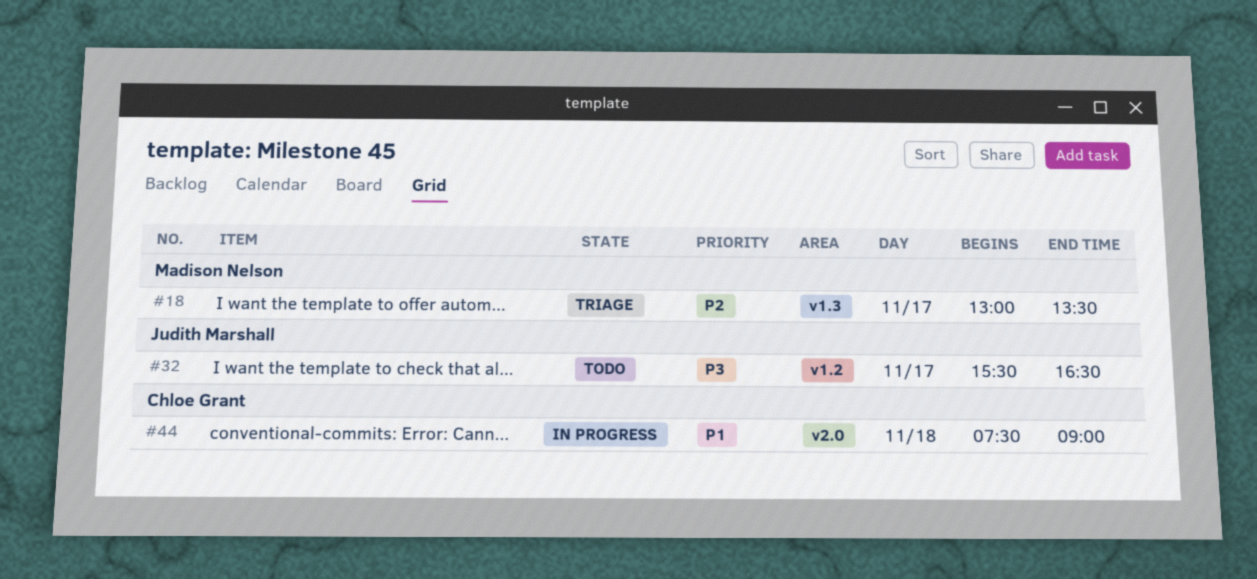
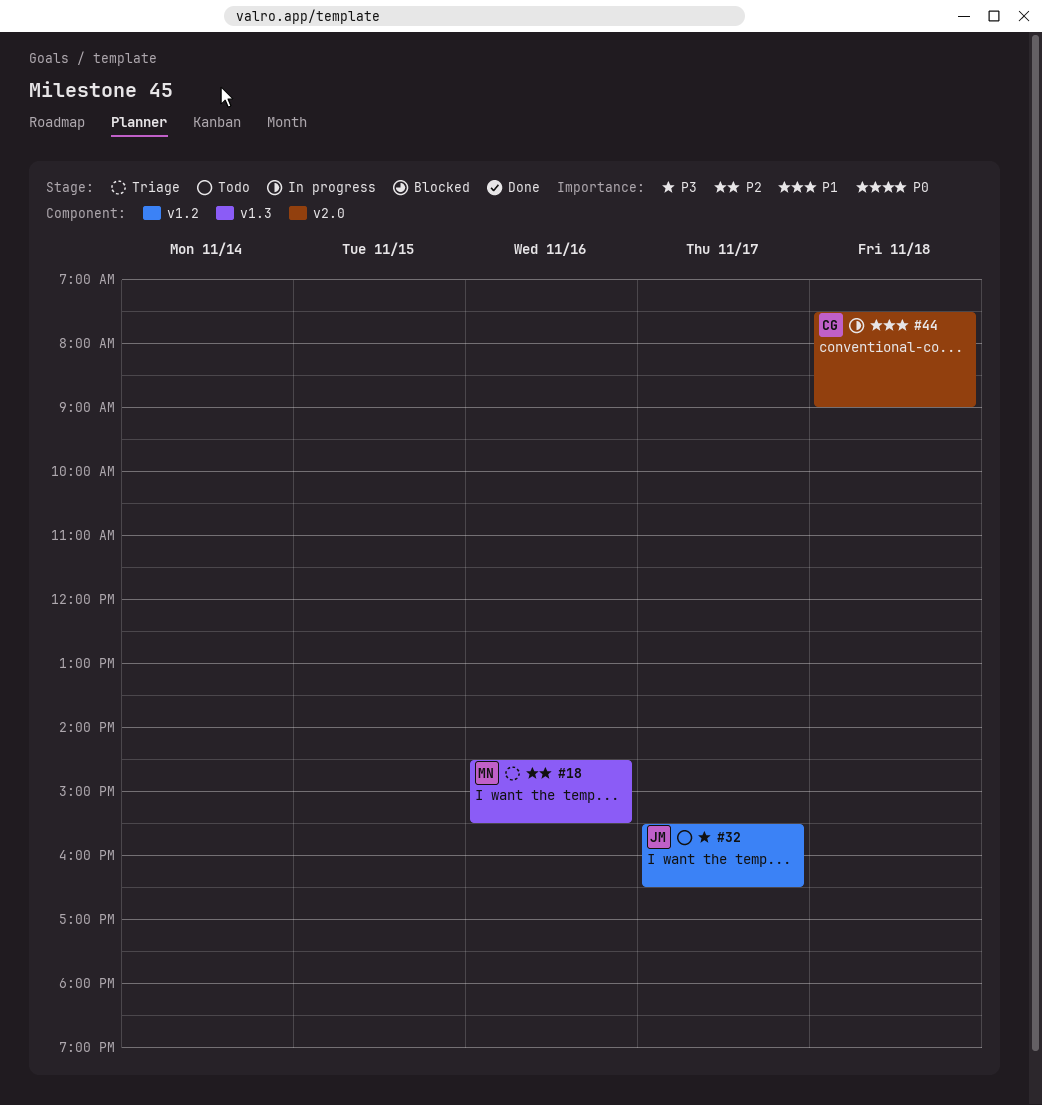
#18, day: Nov 17 -> Nov 16
#18, begins: 13:00 -> 14:30
#18, ends: 13:30 -> 15:30

